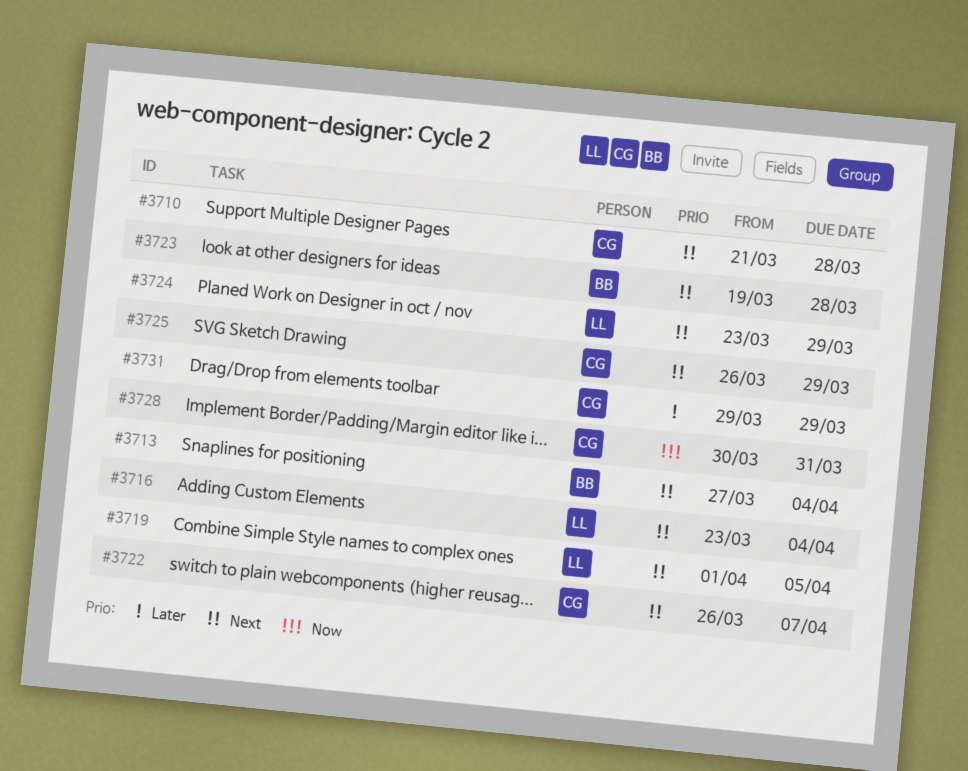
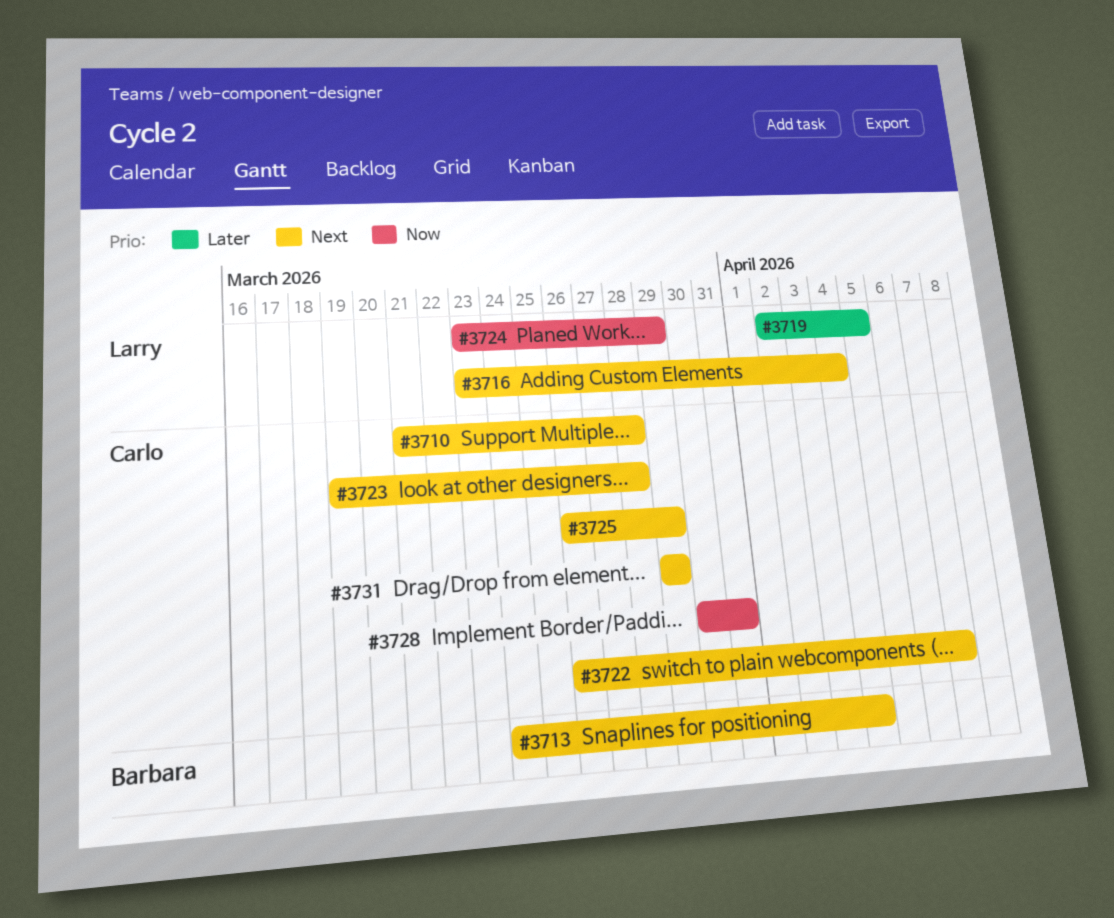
#3713, start: Mar 27 -> Mar 24
#3719, priority: Next -> Later
#3719, start: Apr 1 -> Apr 2
#3723, owner: Barbara -> Carlo
#3724, priority: Next -> Now
#3731, priority: Later -> Next

